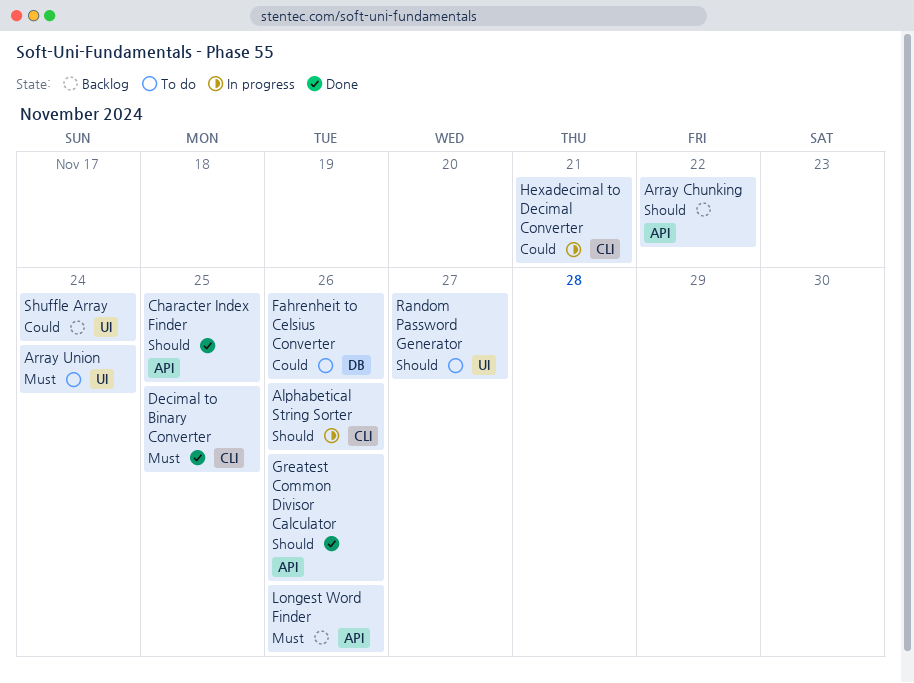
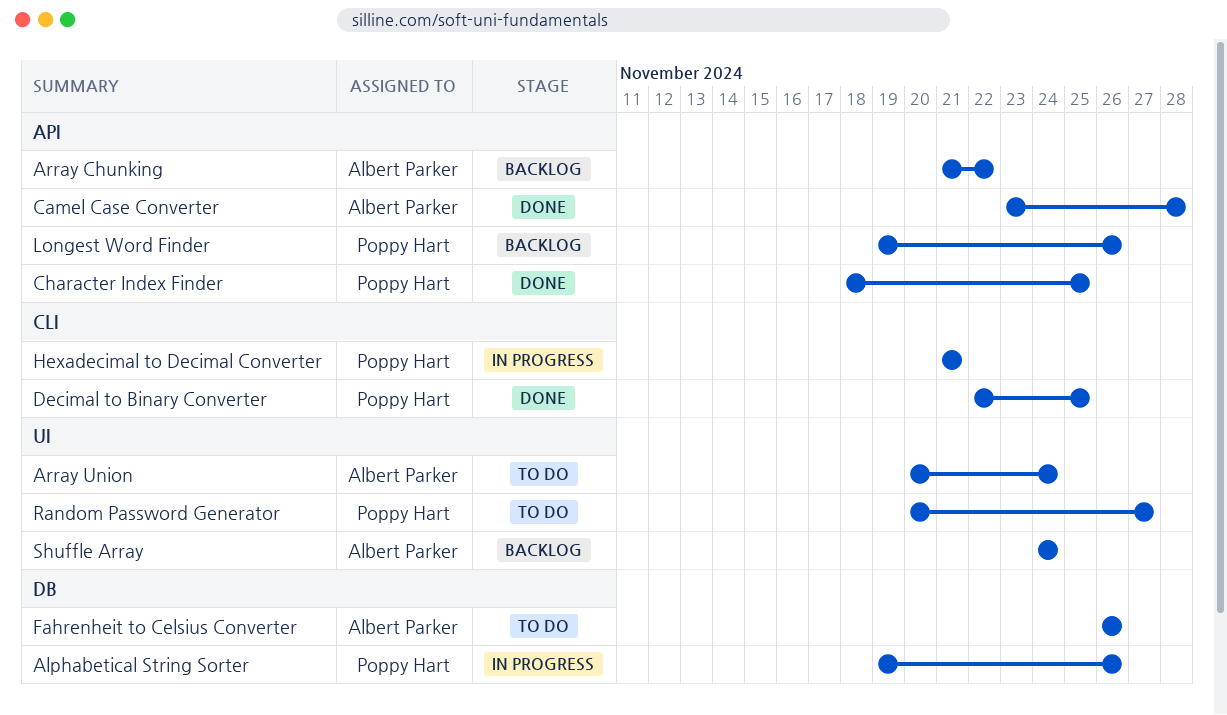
Alphabetical String Sorter, label: CLI -> DB
Camel Case Converter: none -> present
Greatest Common Divisor Calculator: present -> none

